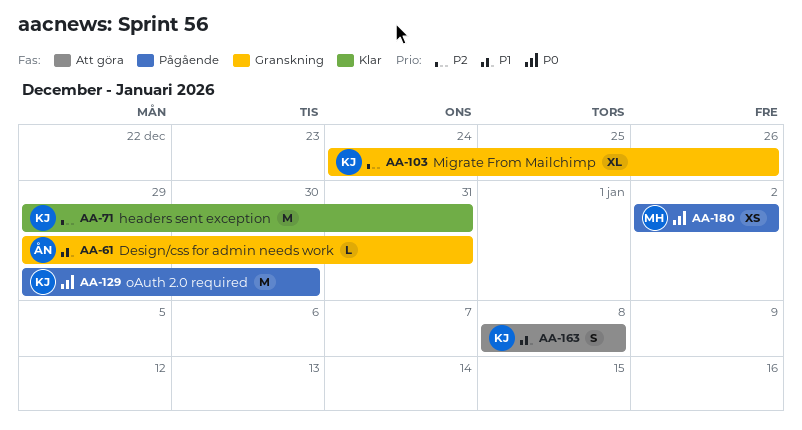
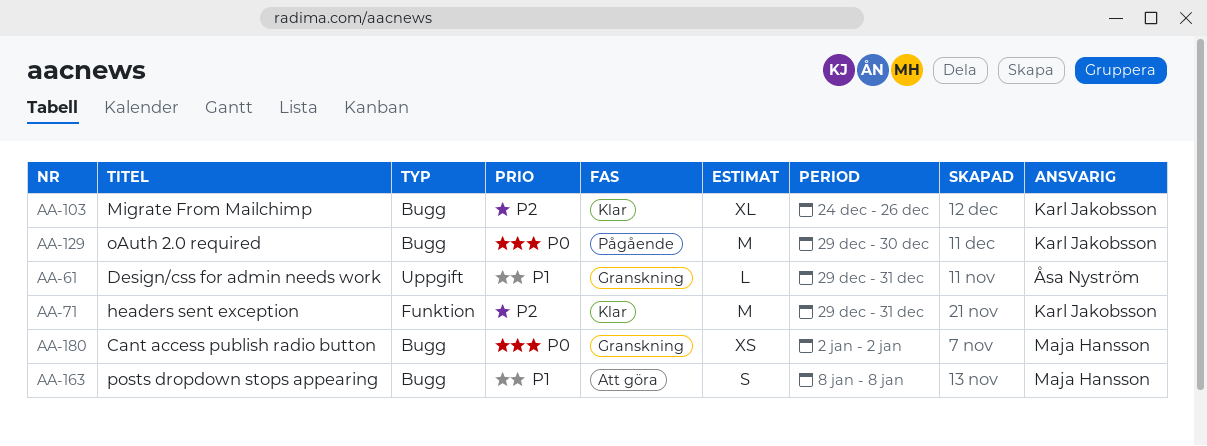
AA-103, status: Granskning -> Klar
AA-163, owner: Karl Jakobsson -> Maja Hansson
AA-180, status: Pågående -> Granskning

